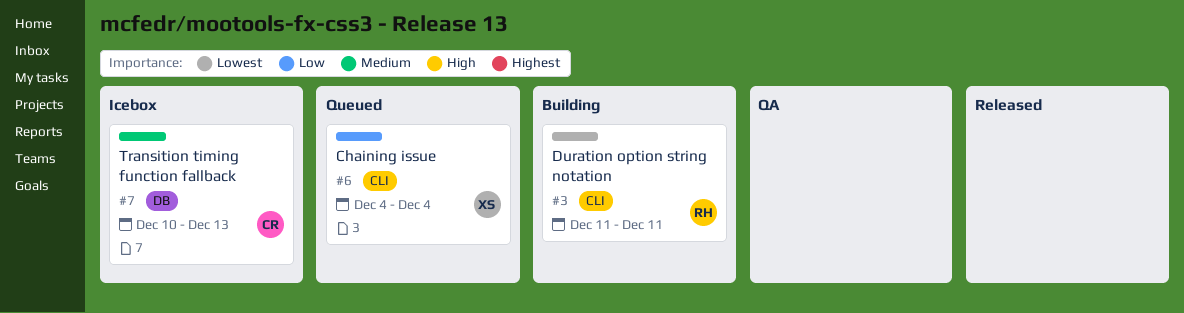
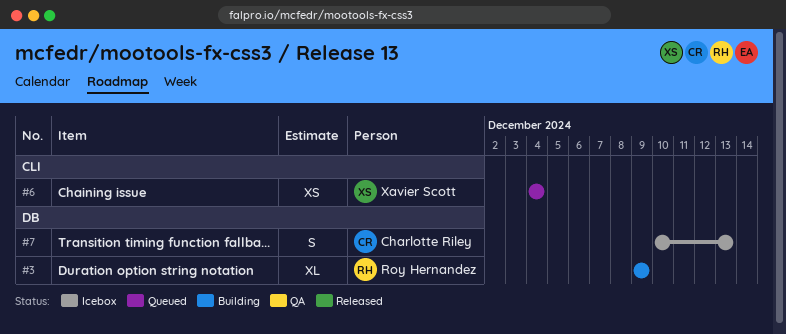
#3, label: CLI -> DB
#3, start: Dec 11 -> Dec 9
#3, due: Dec 11 -> Dec 9

